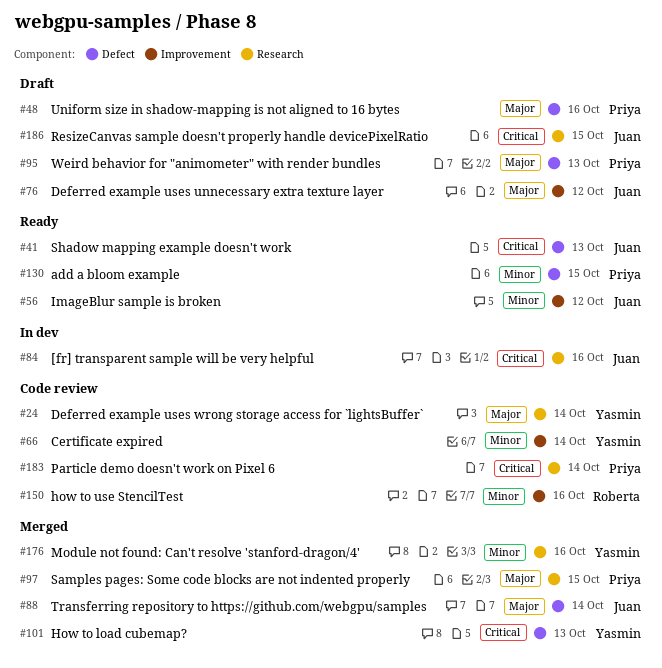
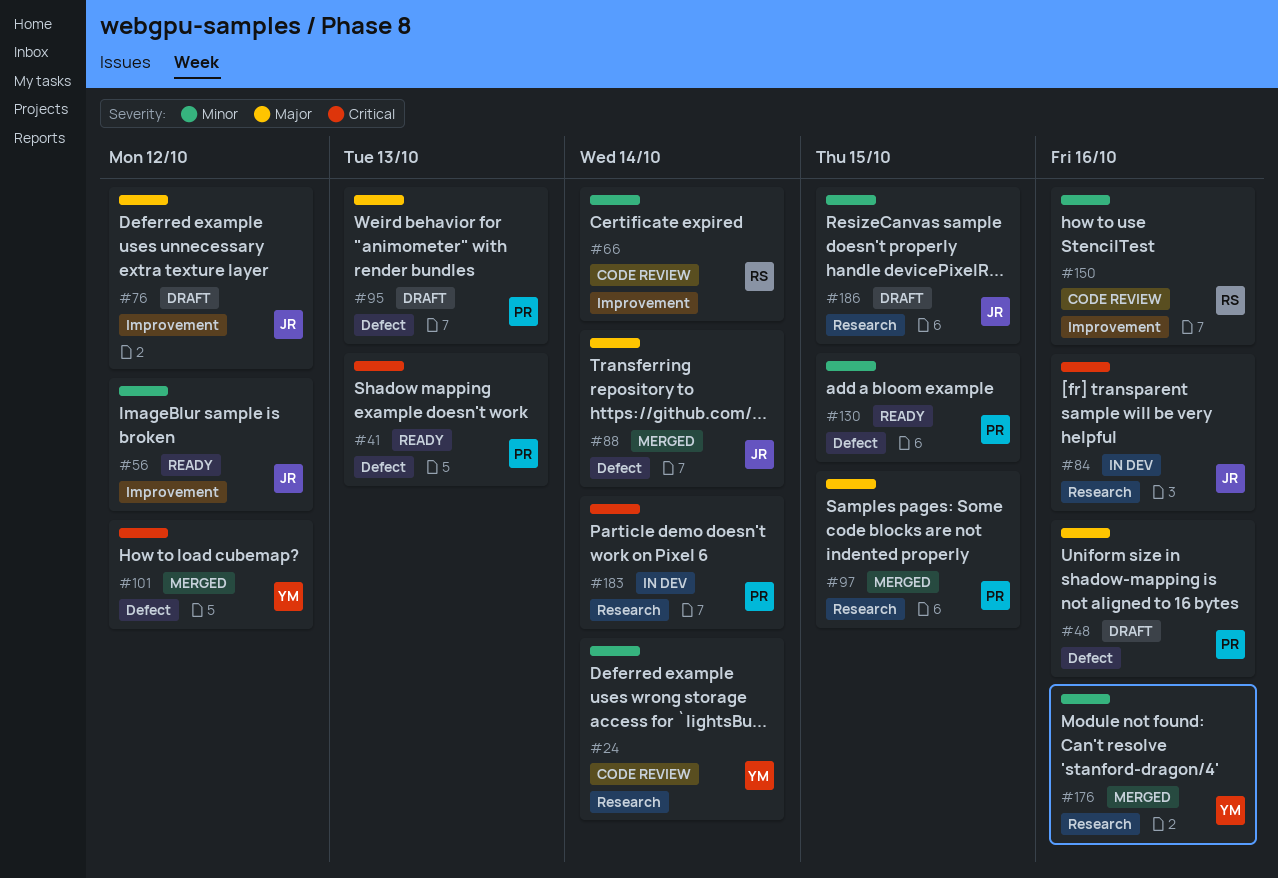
#24, priority: Major -> Minor
#41, owner: Juan -> Priya
#66, owner: Yasmin -> Roberta
#101, due: Oct 13 -> Oct 12
#183, status: Code review -> In dev
#186, priority: Critical -> Minor

